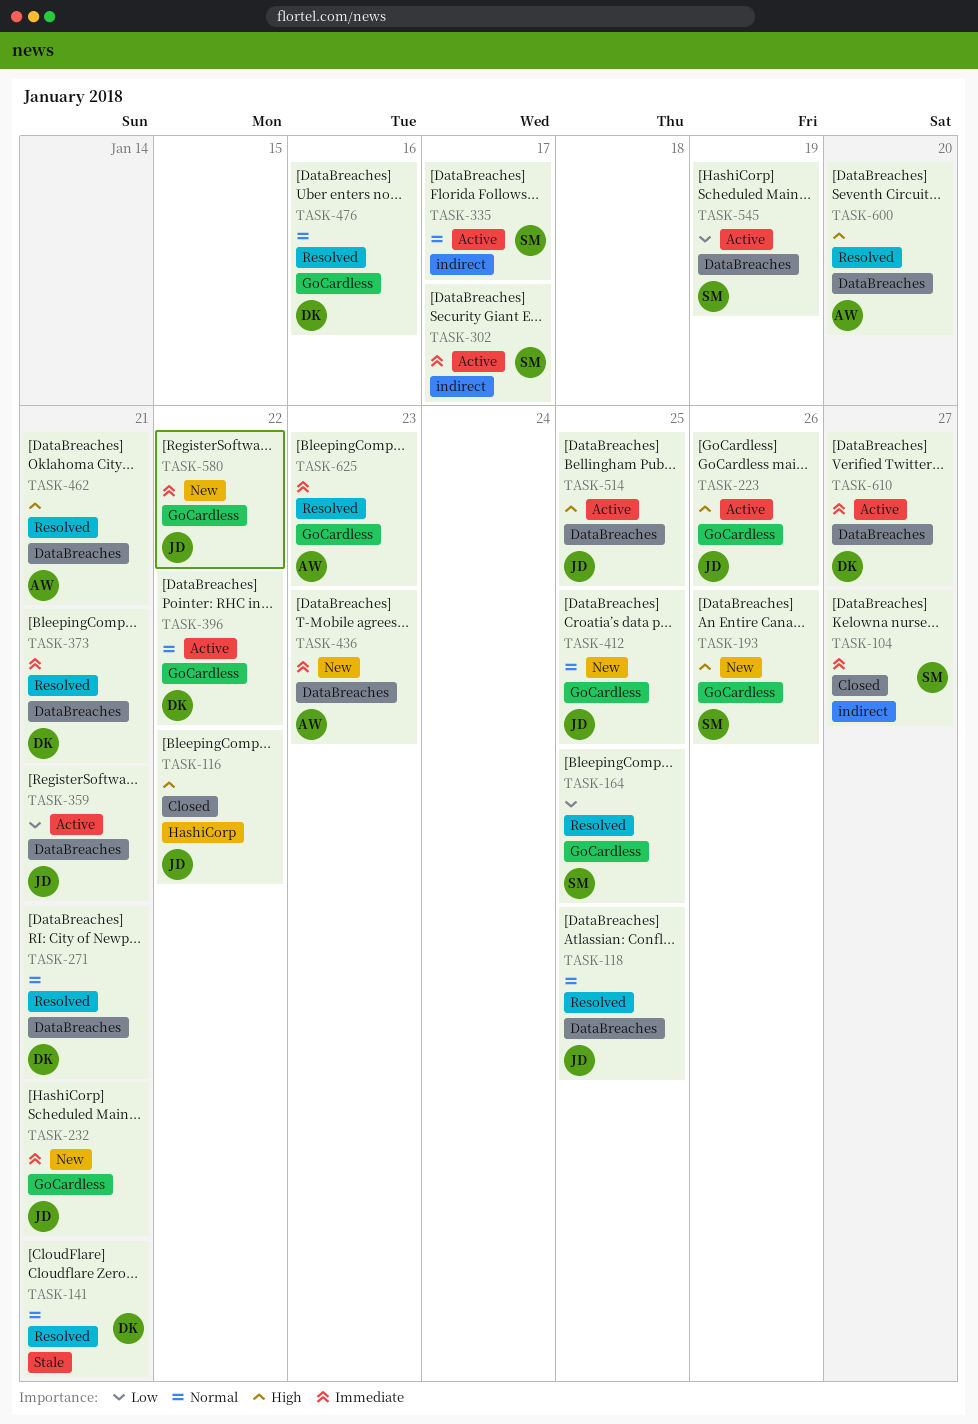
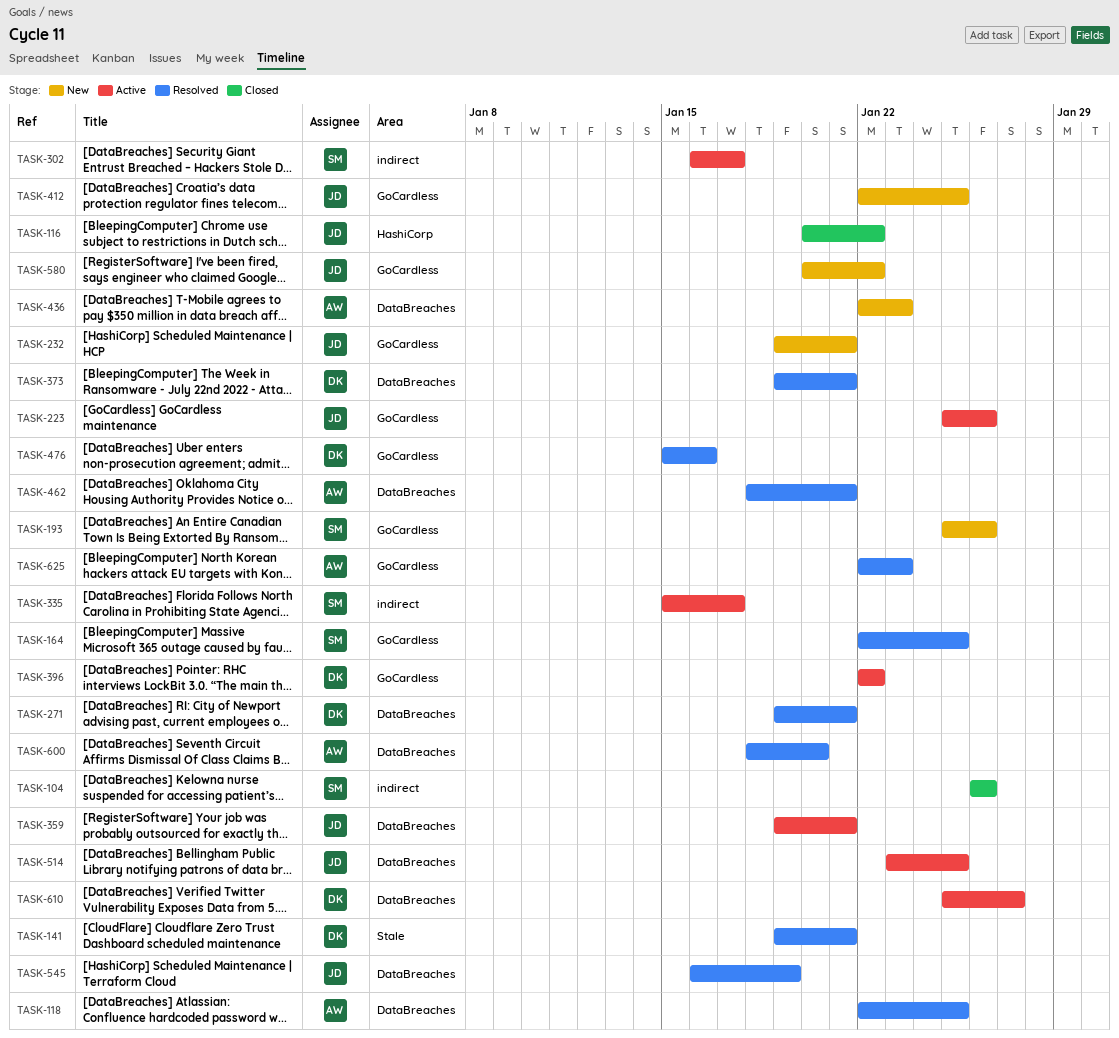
TASK-104, due: Jan 27 -> Jan 26
TASK-118, owner: JD -> AW
TASK-545, status: Active -> Resolved
TASK-545, owner: SM -> JD

